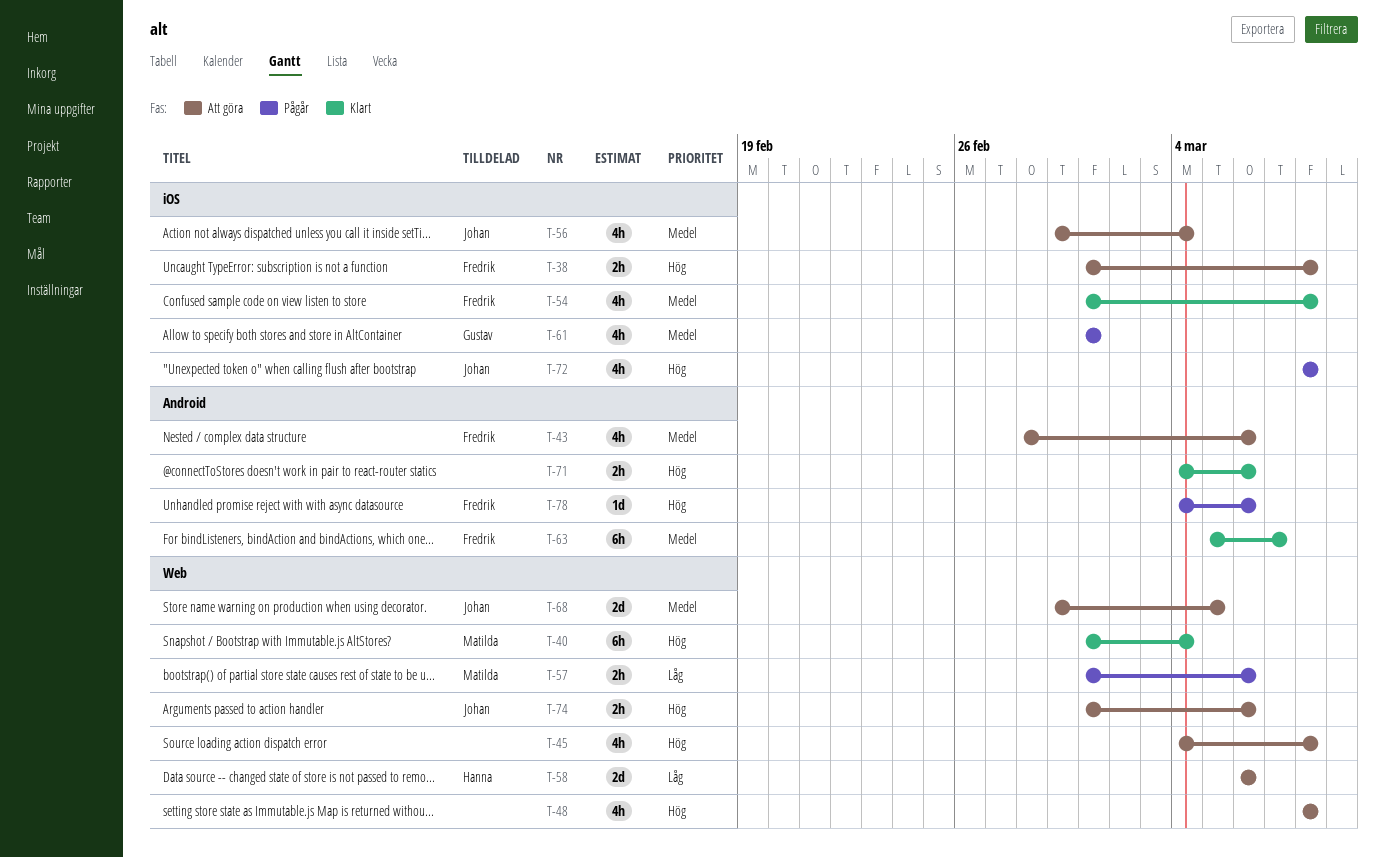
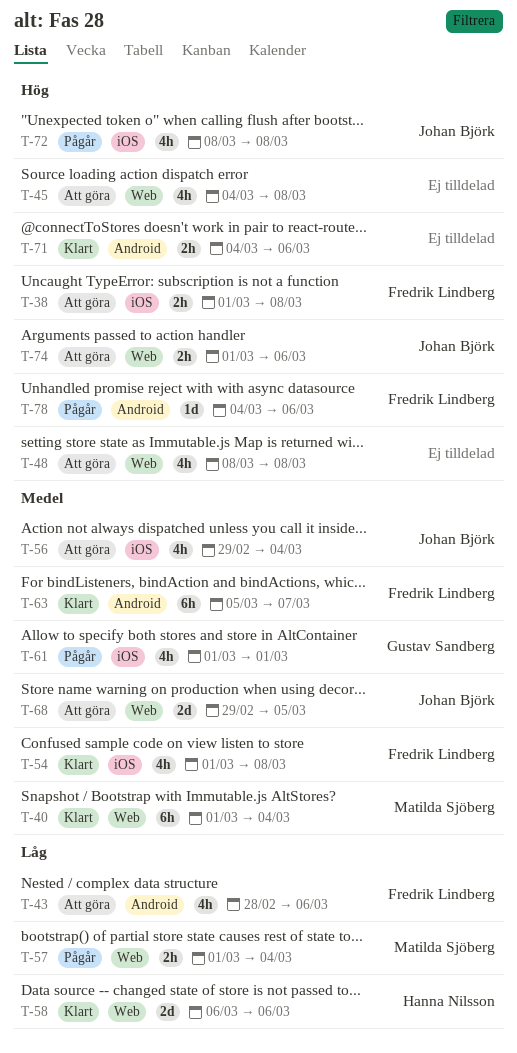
T-40, priority: Hög -> Medel
T-43, priority: Medel -> Låg
T-57, due: Mar 6 -> Mar 4
T-58, status: Att göra -> Klart

